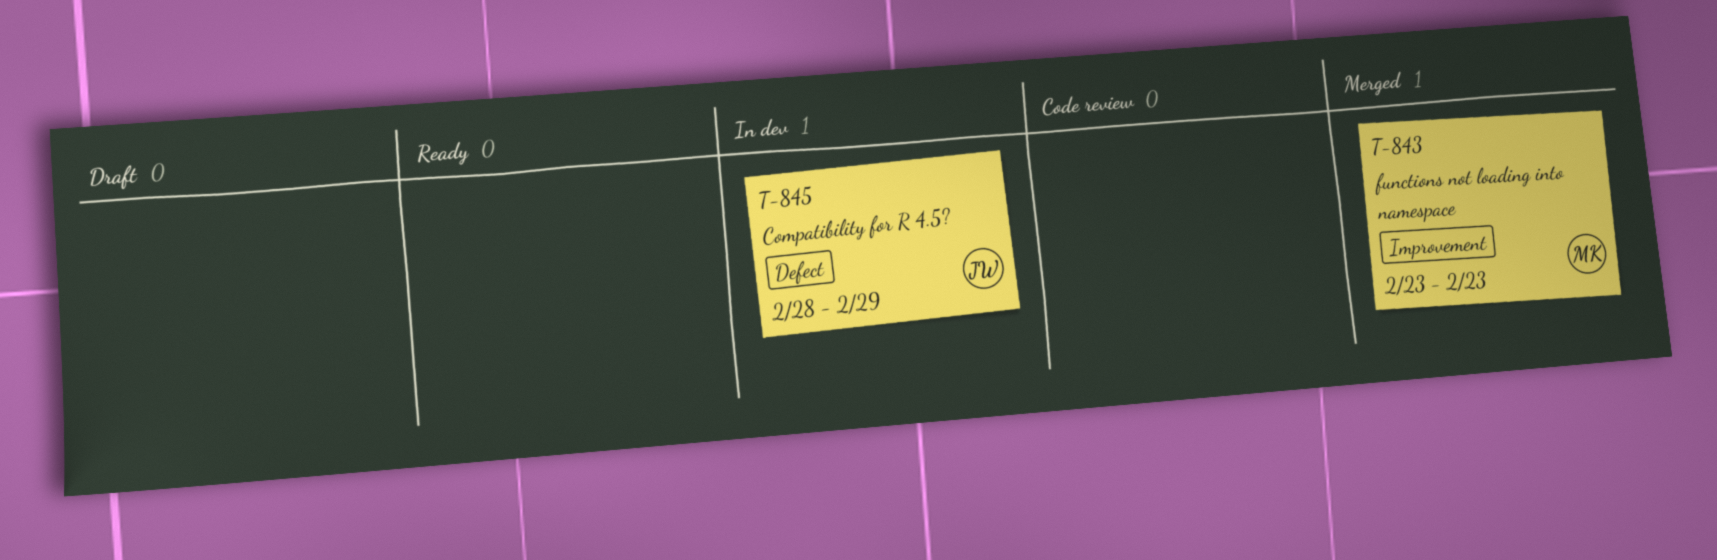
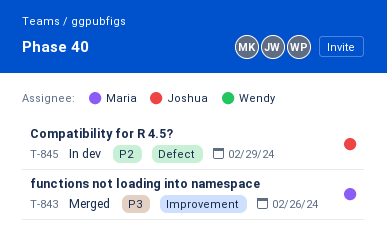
T-843, due: Feb 23 -> Feb 26

